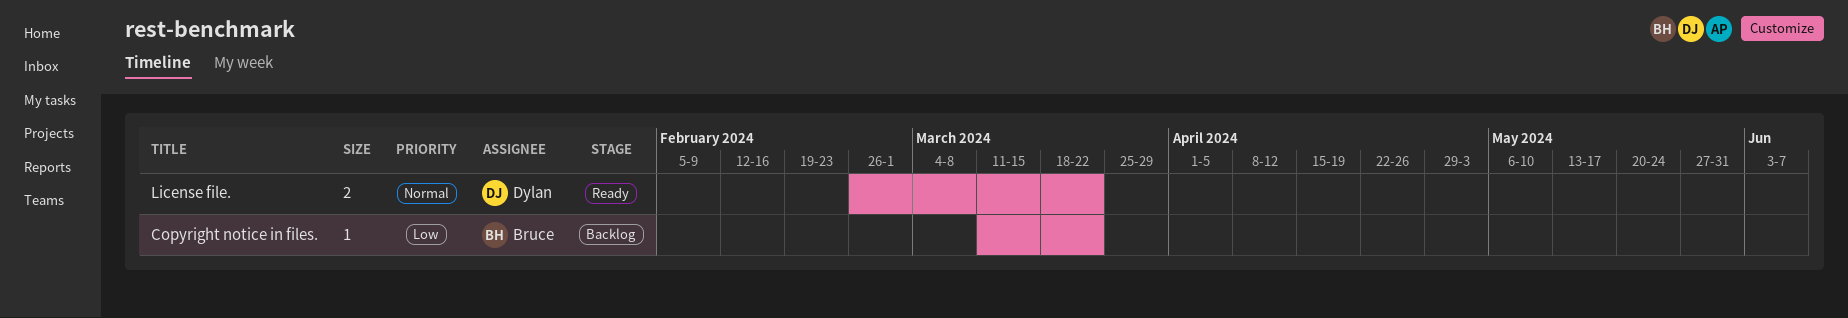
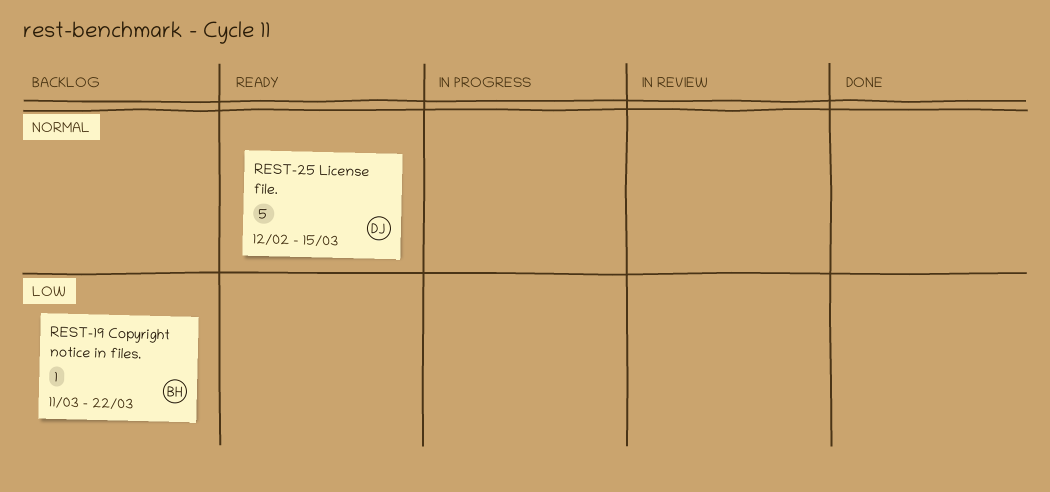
License file., estimate: 2 -> 5
License file., start: Feb 26 -> Feb 12
License file., due: Mar 22 -> Mar 15

